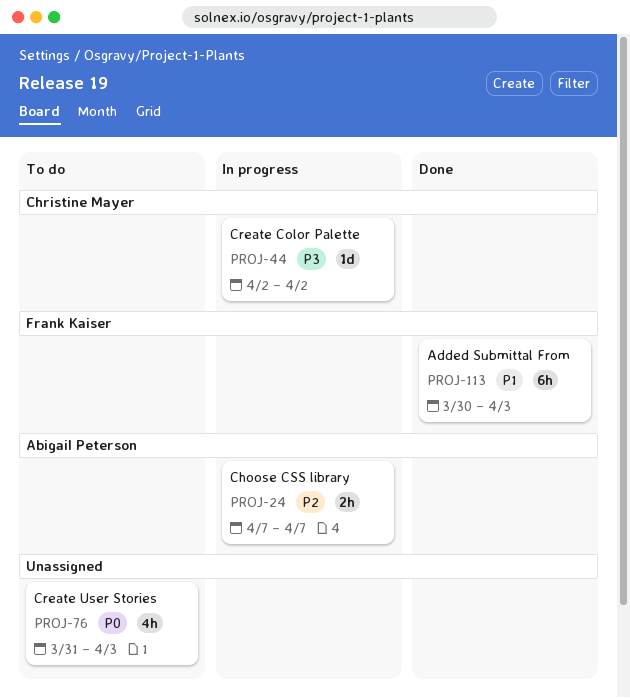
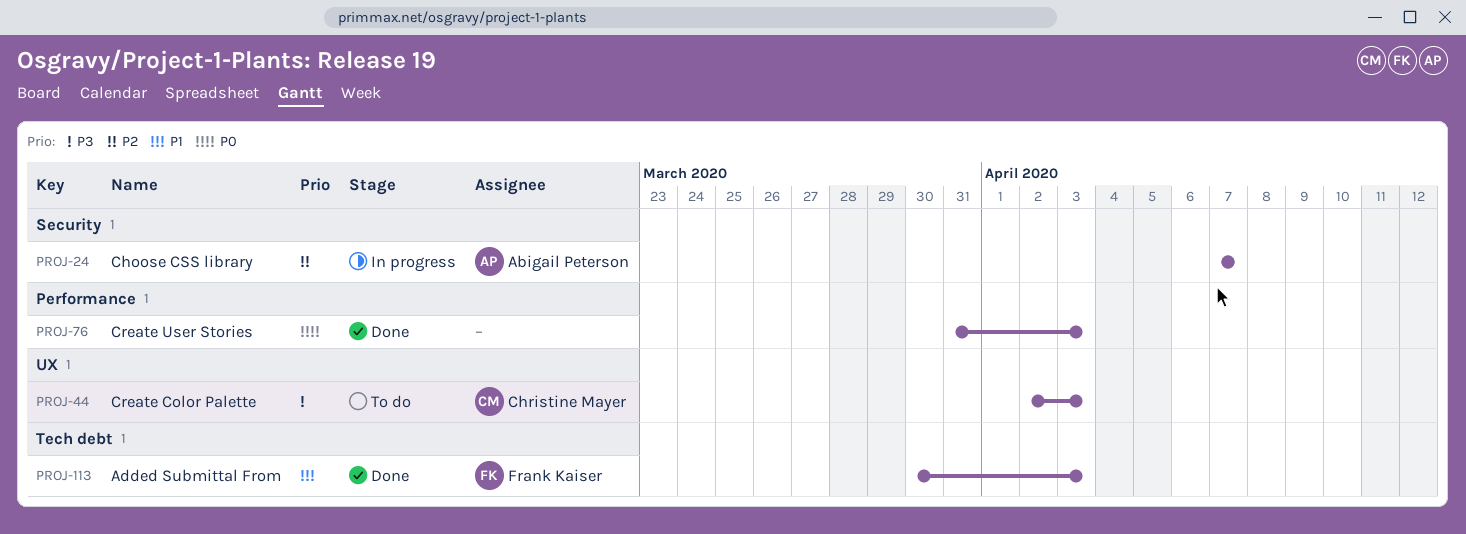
PROJ-44, status: In progress -> To do
PROJ-44, due: Apr 2 -> Apr 3
PROJ-76, status: To do -> Done

